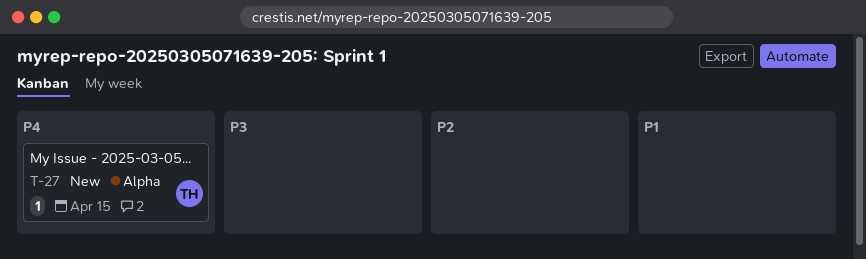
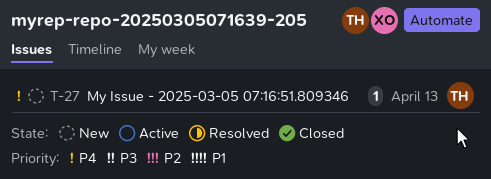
T-27, due: Apr 15 -> Apr 13

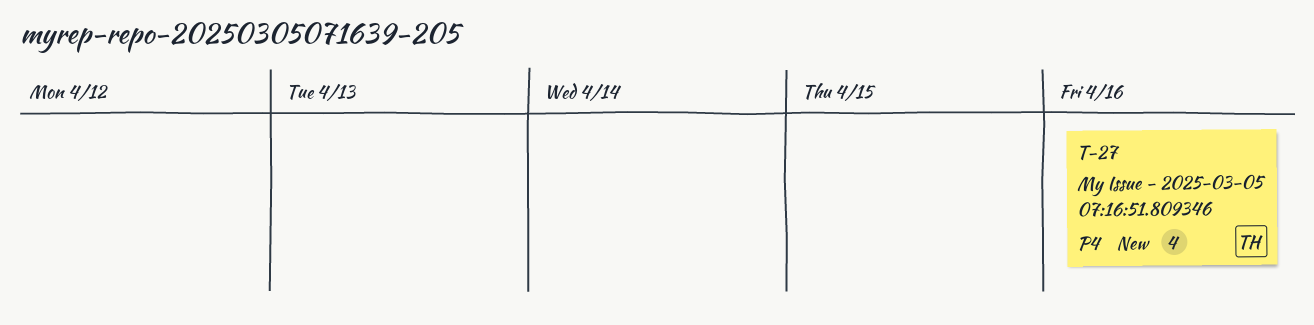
T-27, estimate: 1 -> 4
T-27, due: Apr 13 -> Apr 16

